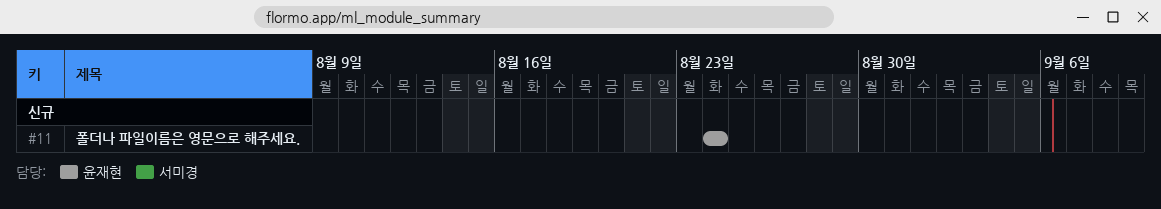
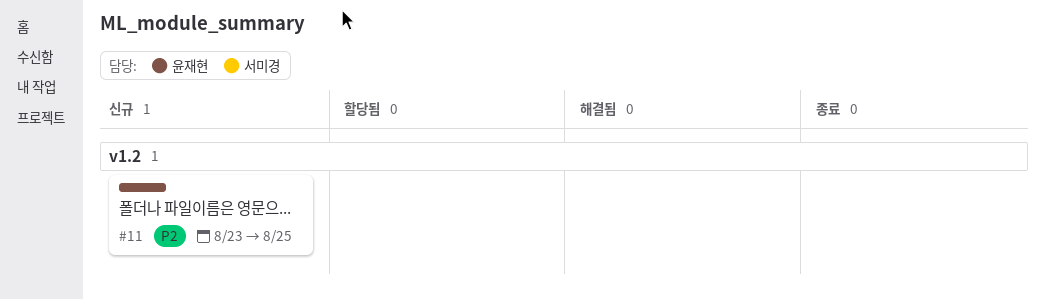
#11, start: Aug 24 -> Aug 23
#11, due: Aug 24 -> Aug 25

